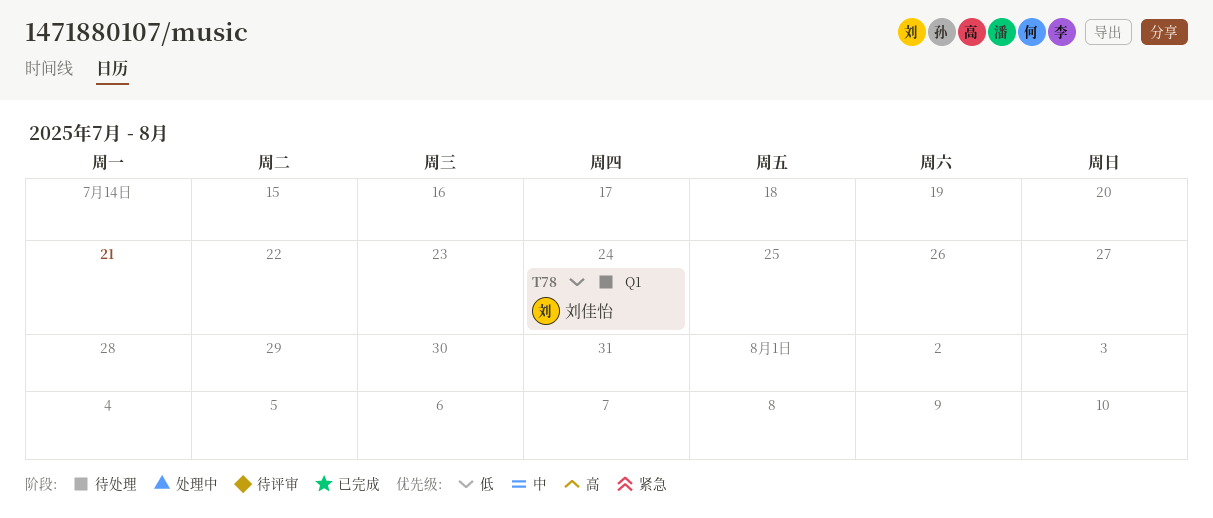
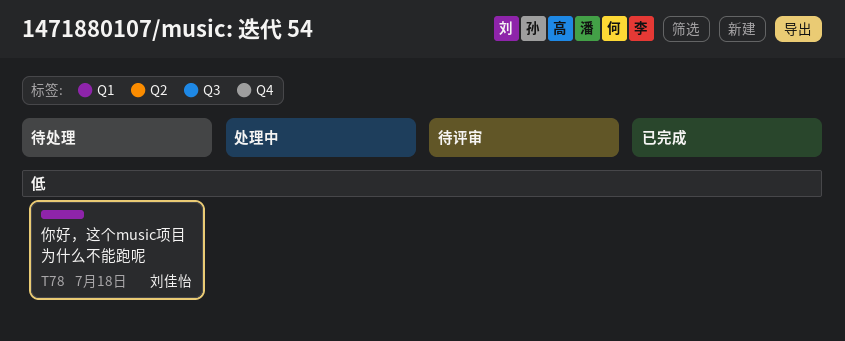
T78, due: Jul 24 -> Jul 18

